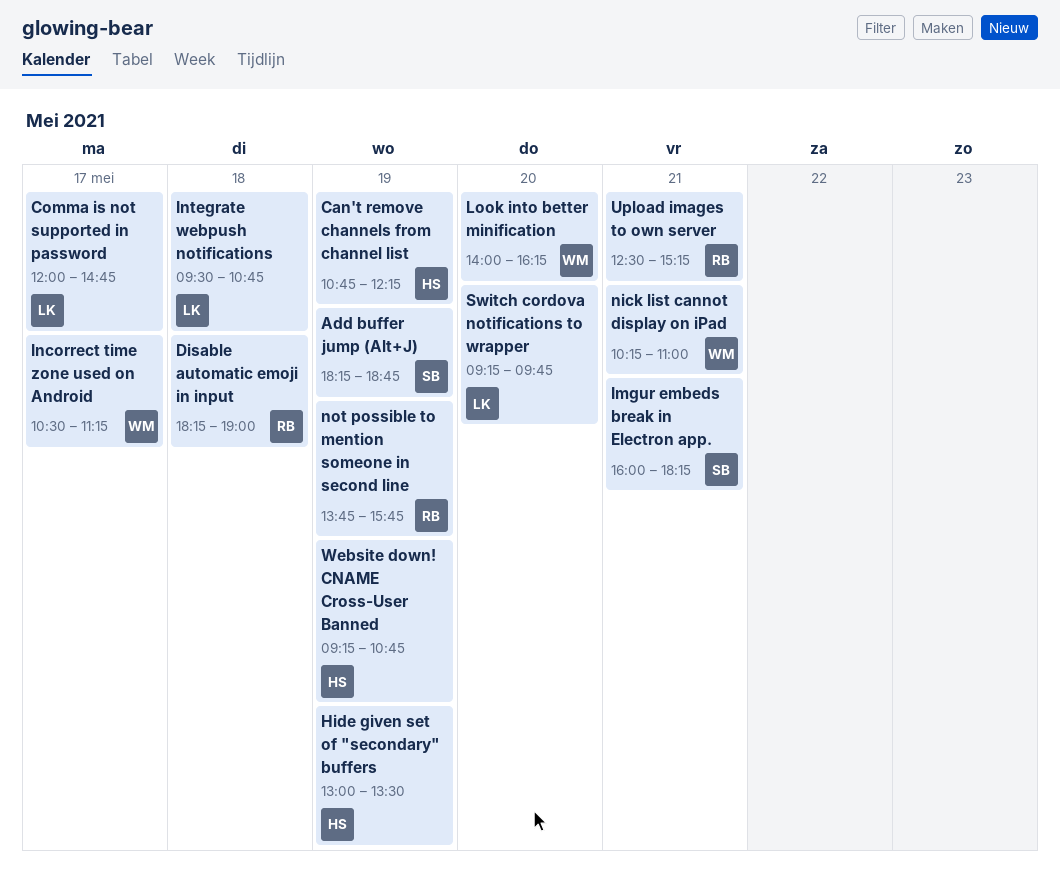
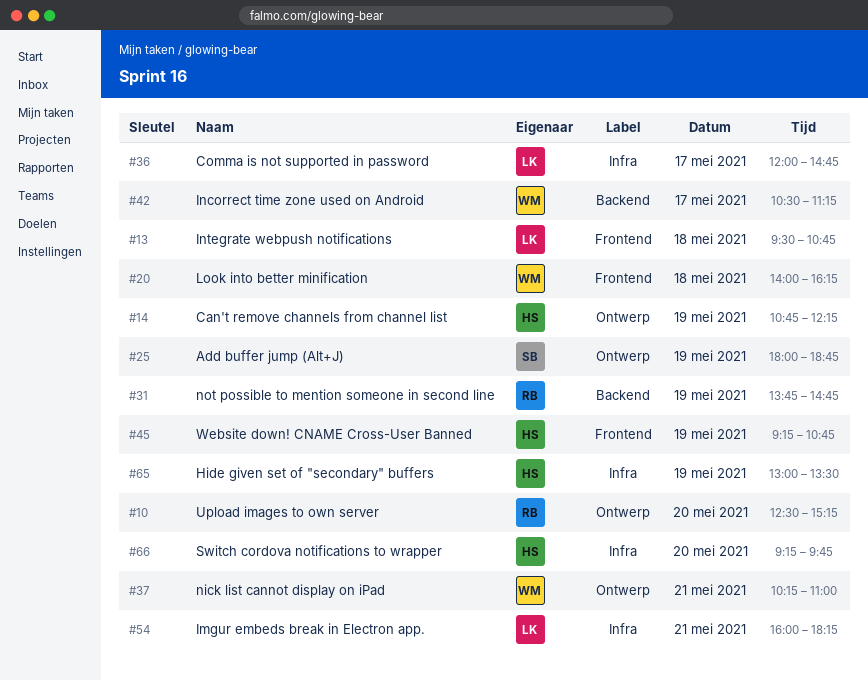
Add buffer jump (Alt+J), begins: 18:15 -> 18:00
Disable automatic emoji in input: present -> none
Imgur embeds break in Electron app., owner: SB -> LK
Look into better minification, day: May 20 -> May 18
not possible to mention someone in second line, ends: 15:45 -> 14:45
Switch cordova notifications to wrapper, owner: LK -> HS
Upload images to own server, day: May 21 -> May 20

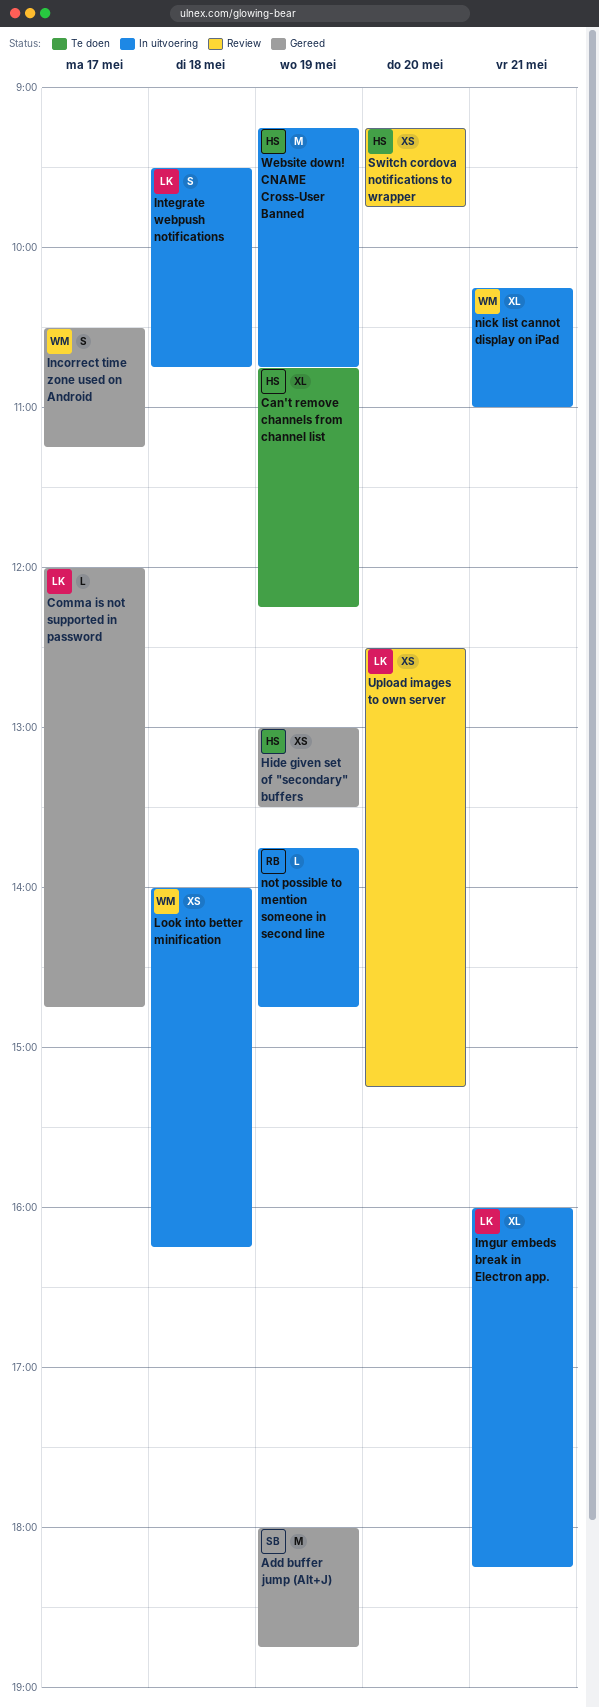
Upload images to own server, owner: RB -> LK

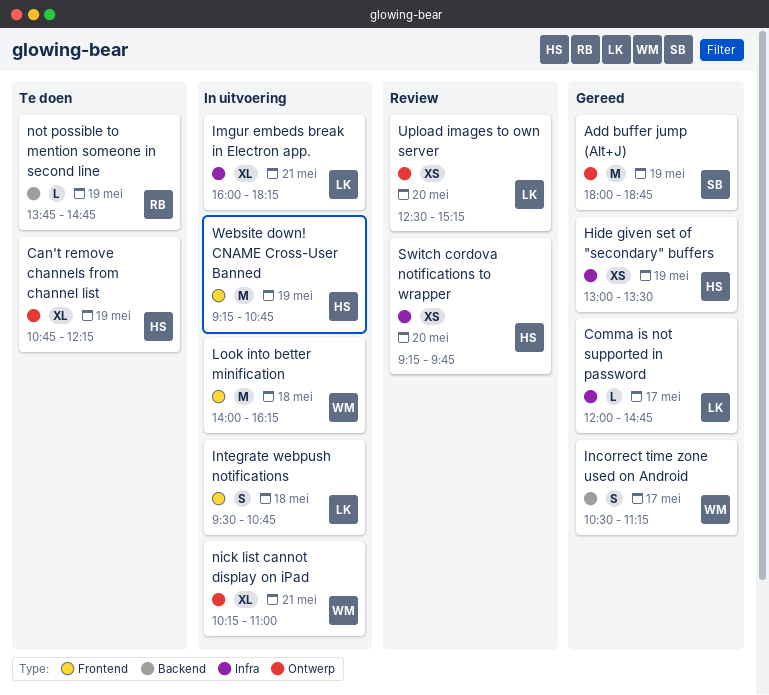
Look into better minification, estimate: XS -> M
not possible to mention someone in second line, status: In uitvoering -> Te doen

